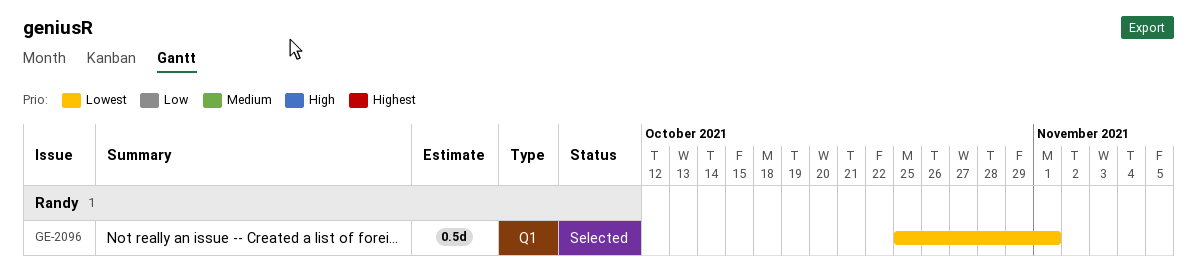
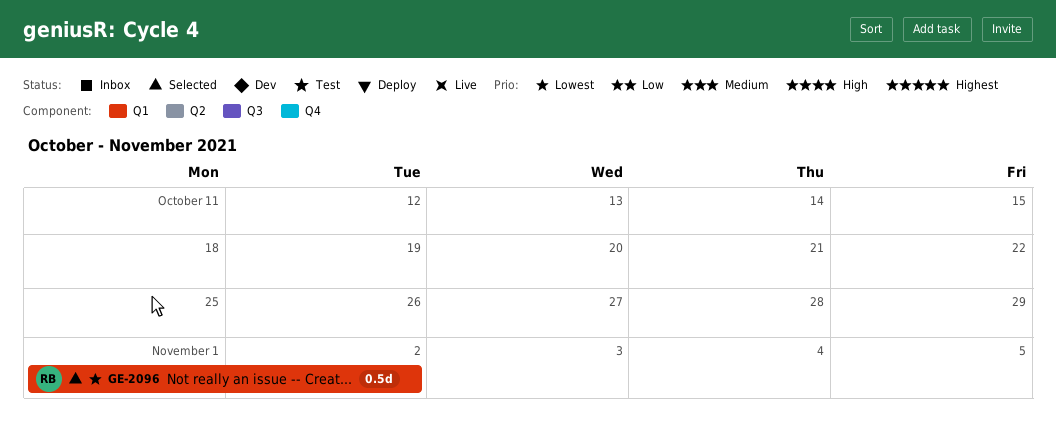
GE-2096, start: Oct 25 -> Nov 1
GE-2096, due: Nov 1 -> Nov 2

